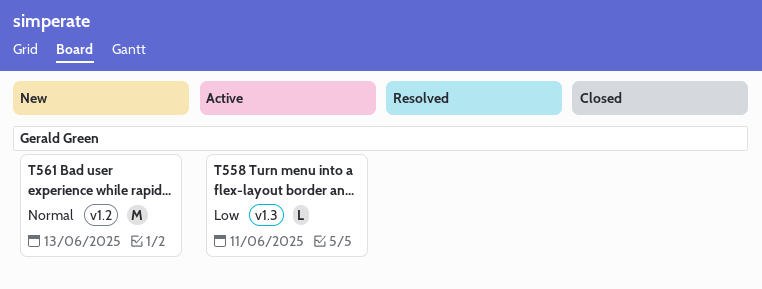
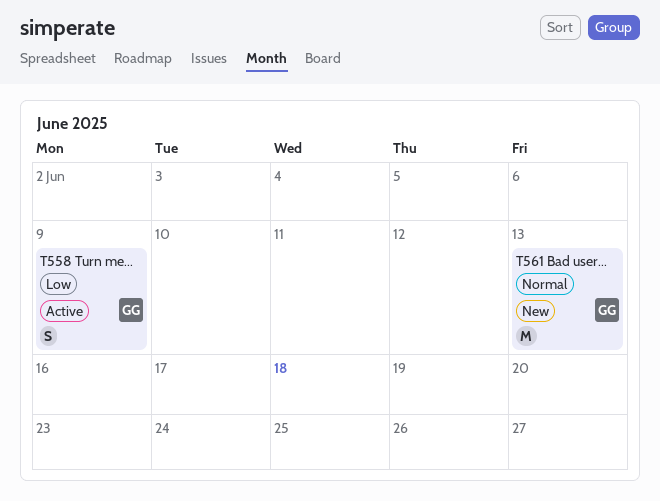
T558, estimate: L -> S
T558, due: Jun 11 -> Jun 9

